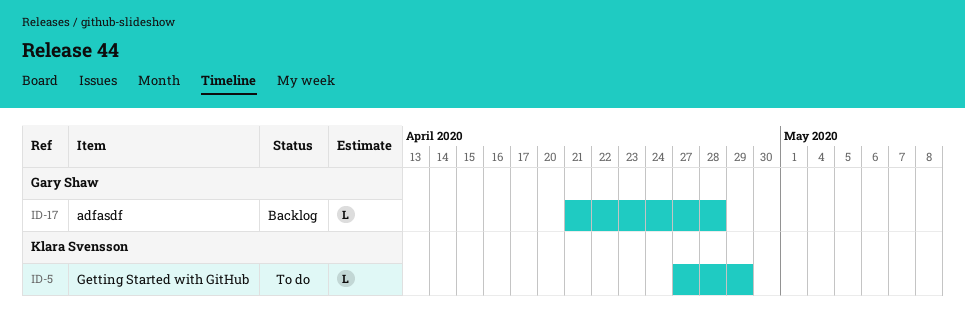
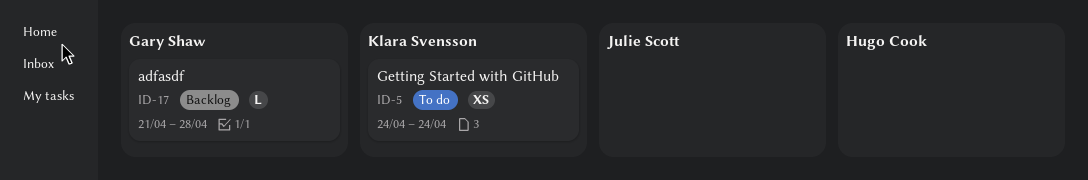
ID-5, estimate: L -> XS
ID-5, start: Apr 27 -> Apr 24
ID-5, due: Apr 29 -> Apr 24

